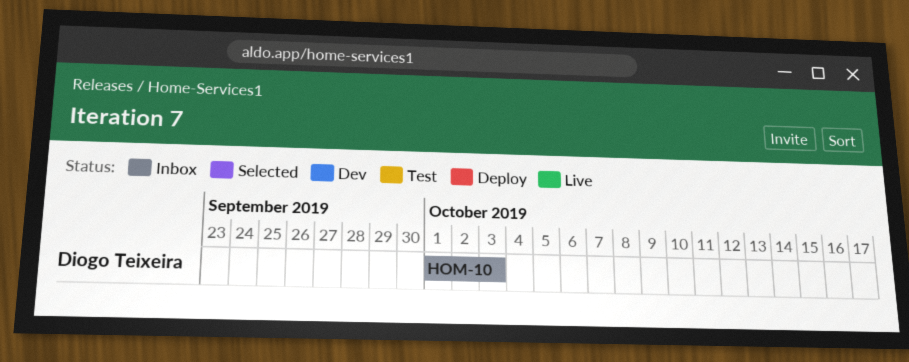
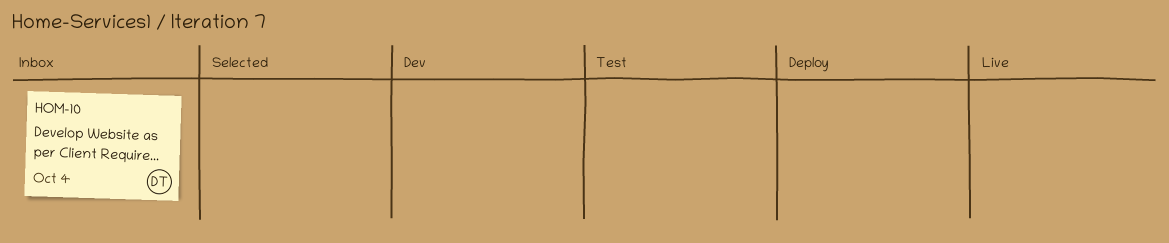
HOM-10, due: Oct 3 -> Oct 4

